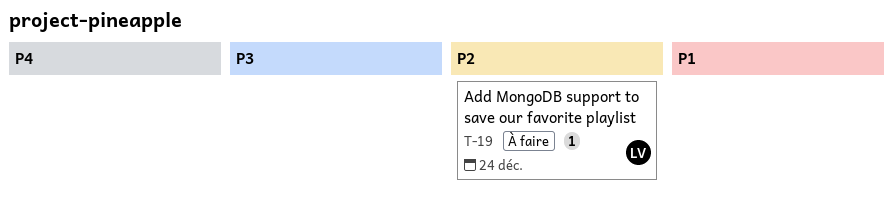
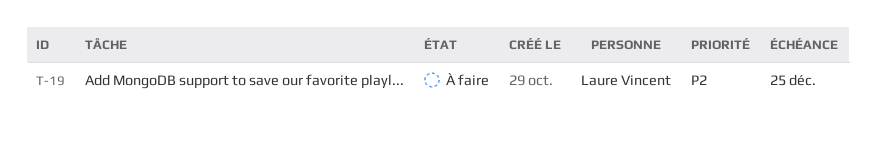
T-19, due: Dec 24 -> Dec 25

